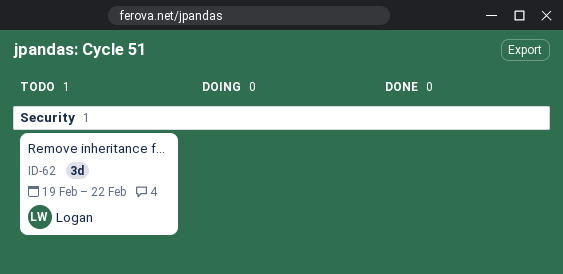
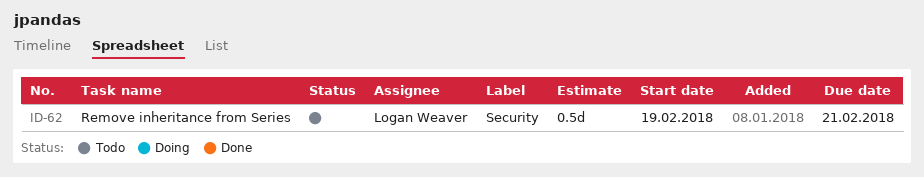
ID-62, estimate: 3d -> 0.5d
ID-62, due: Feb 22 -> Feb 21

